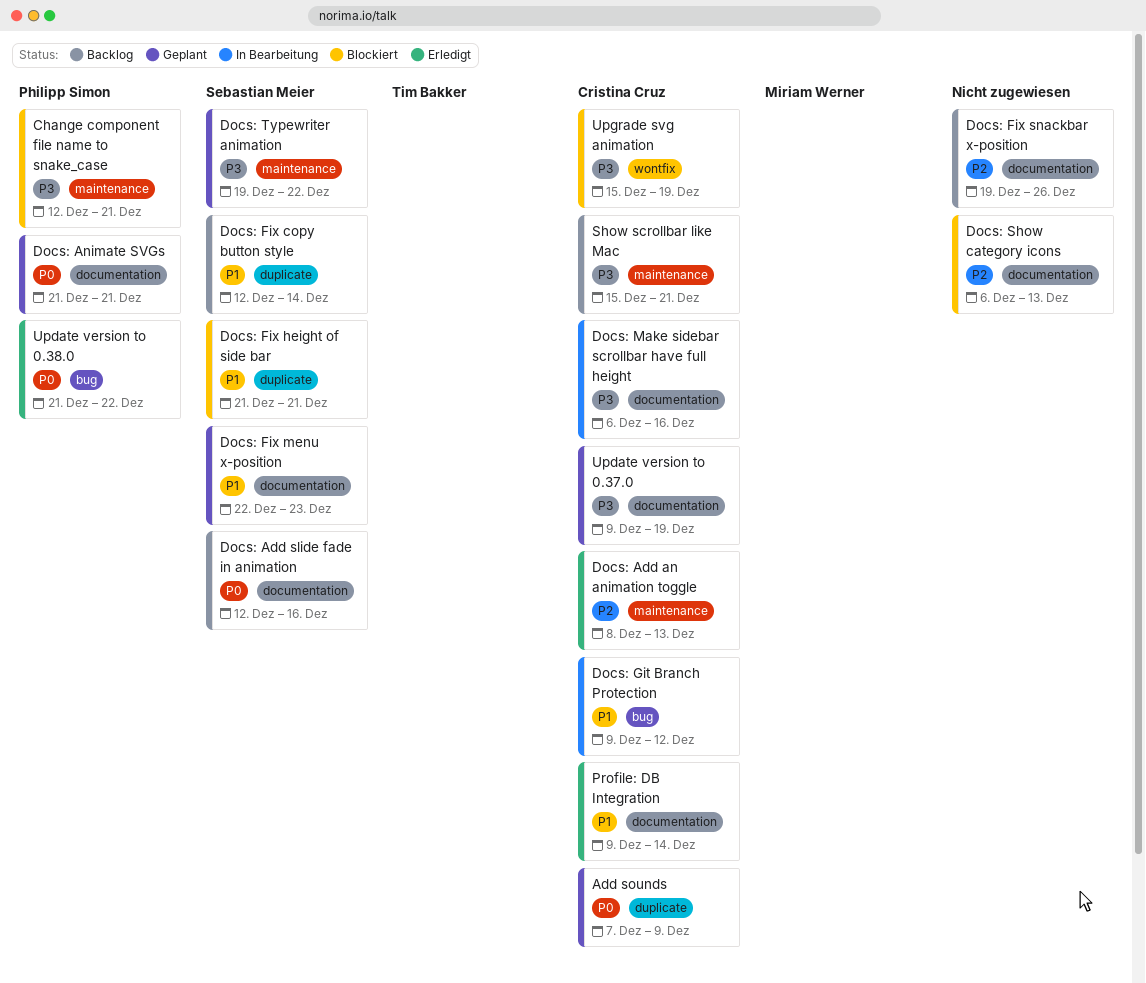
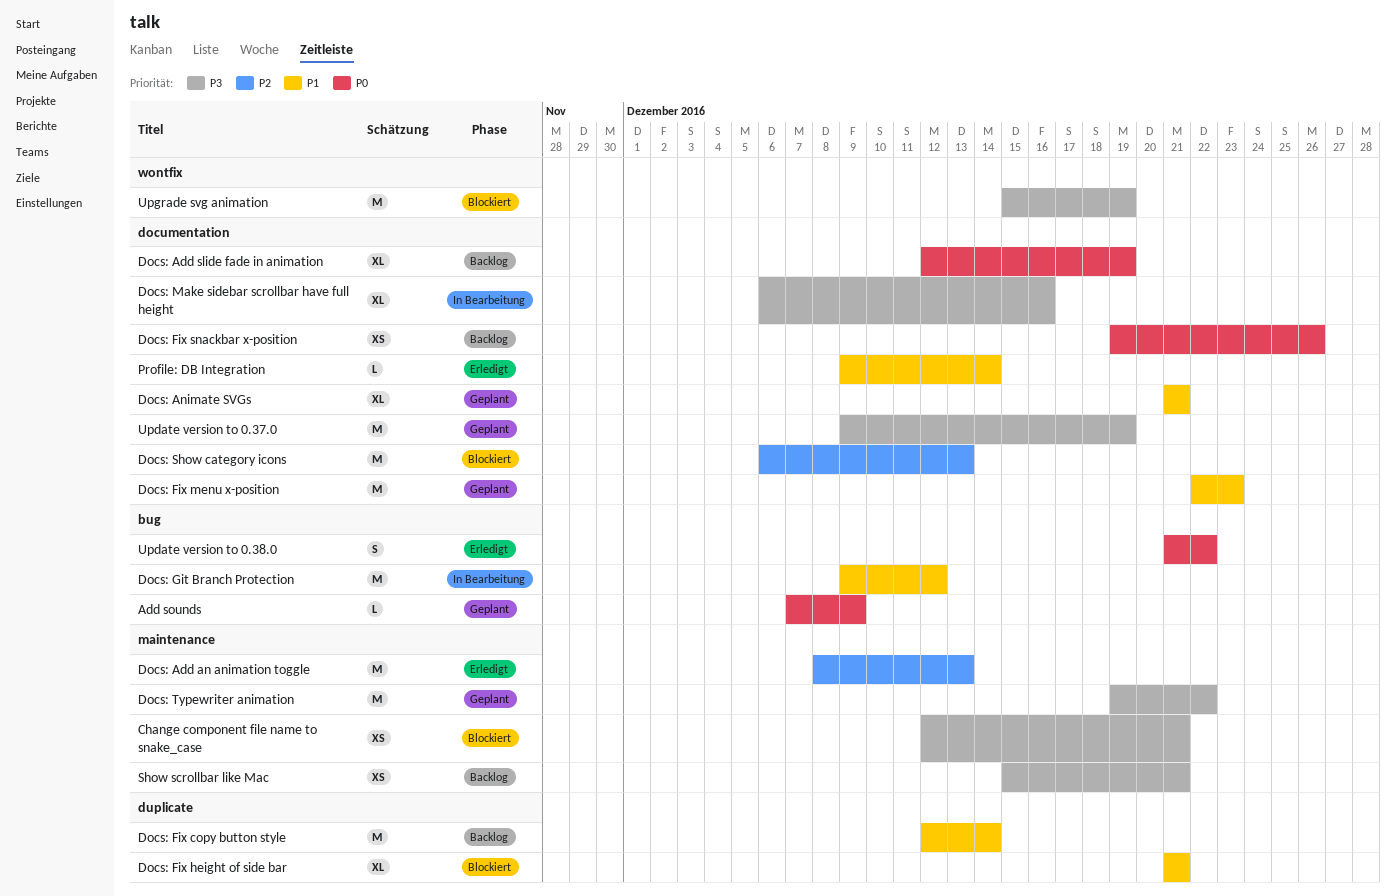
Add sounds, label: duplicate -> bug
Docs: Add slide fade in animation, due: Dec 16 -> Dec 19
Docs: Animate SVGs, priority: P0 -> P1
Docs: Fix snackbar x-position, priority: P2 -> P0

